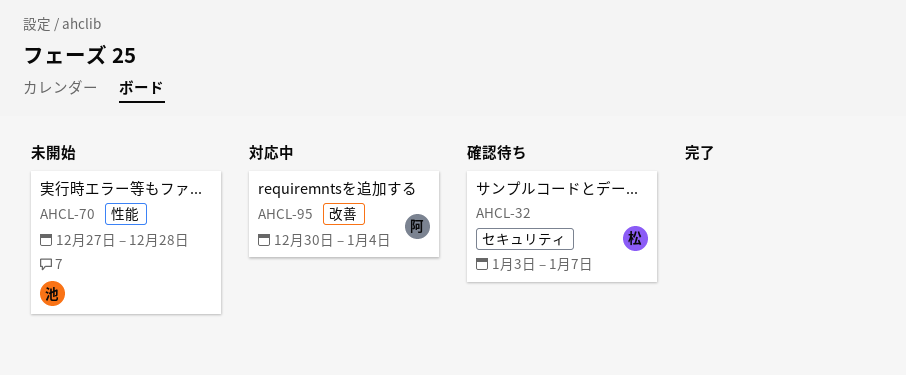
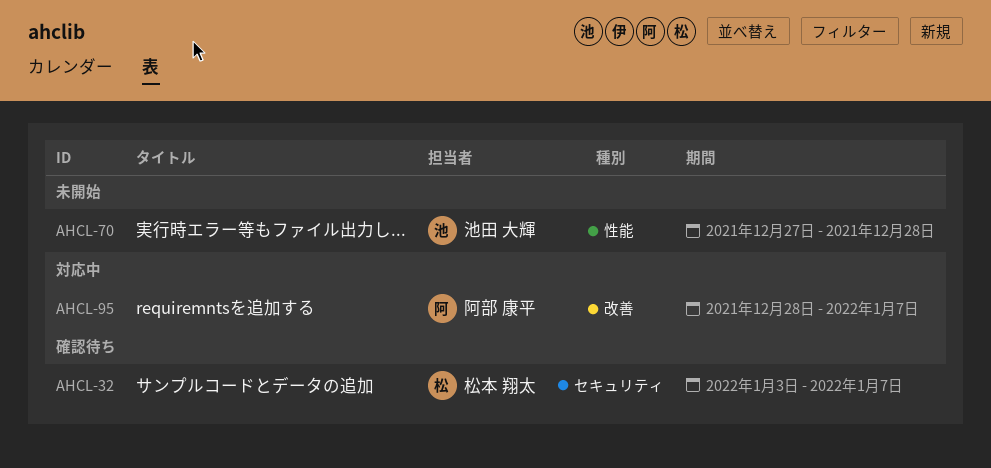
AHCL-95, start: Dec 30 -> Dec 28
AHCL-95, due: Jan 4 -> Jan 7

